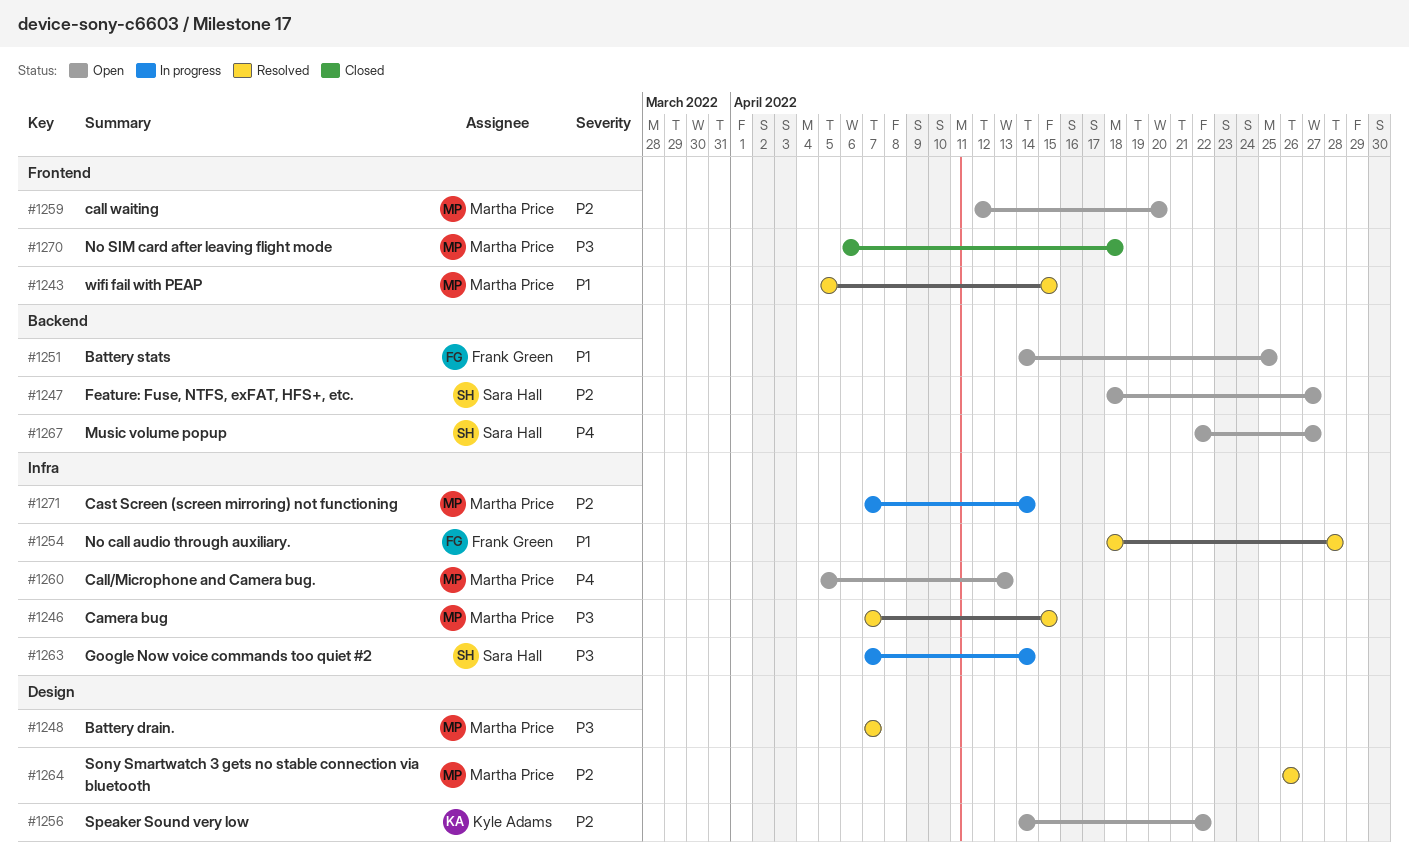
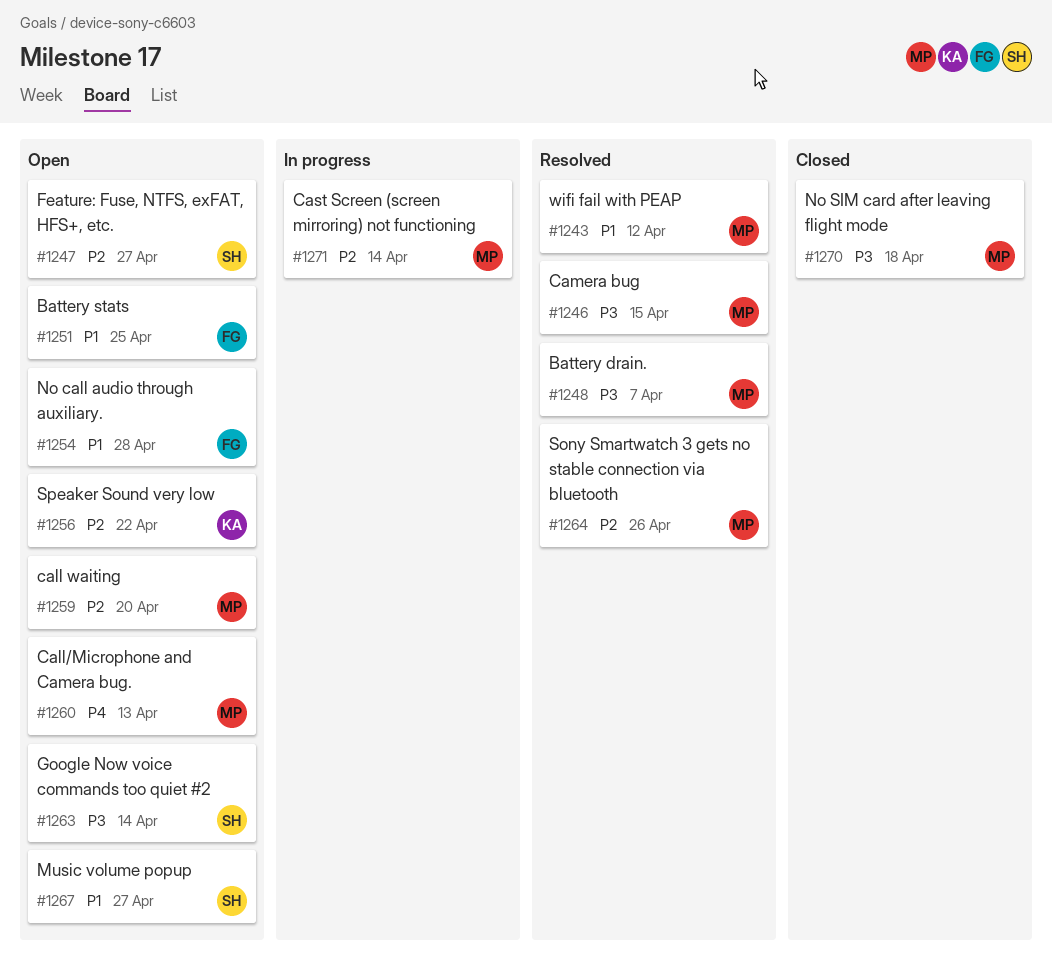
#1243, due: Apr 15 -> Apr 12
#1254, status: Resolved -> Open
#1263, status: In progress -> Open
#1267, priority: P4 -> P1

